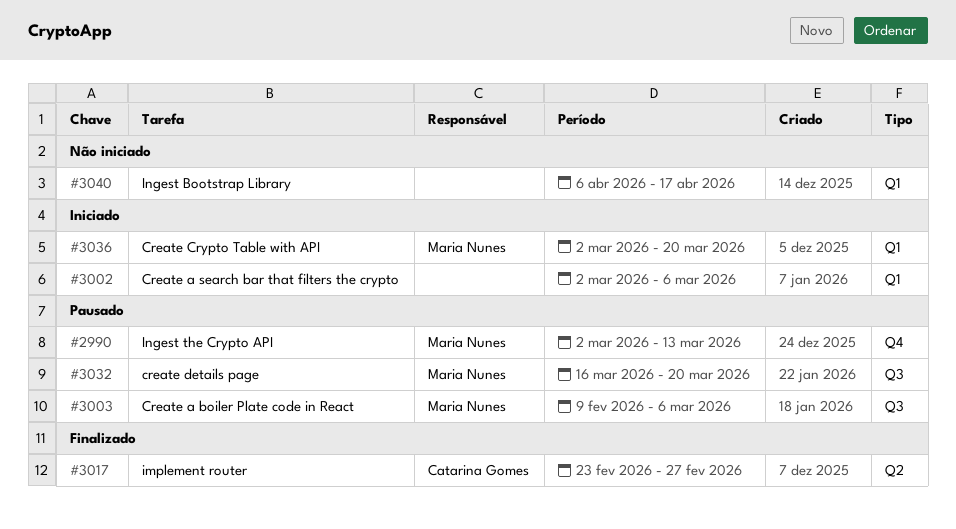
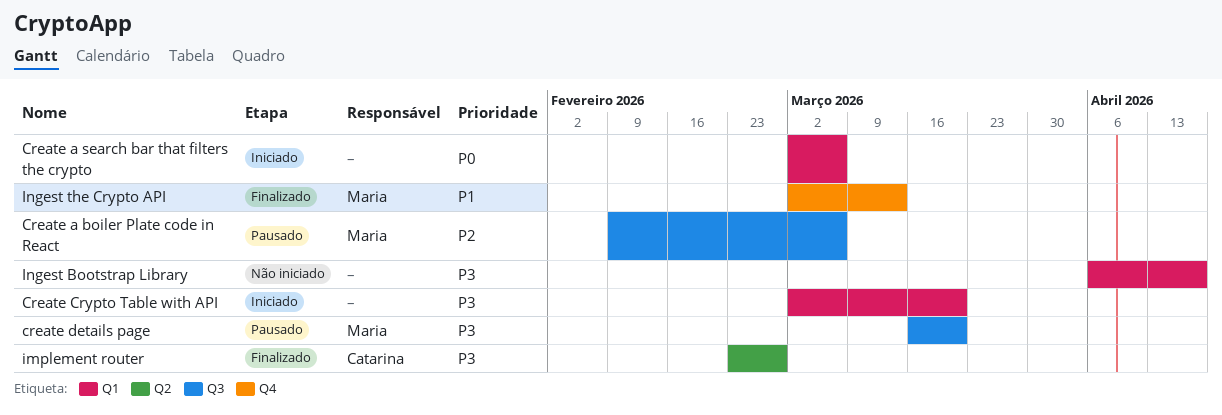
Create Crypto Table with API, owner: Maria Nunes -> none
Ingest the Crypto API, status: Pausado -> Finalizado

